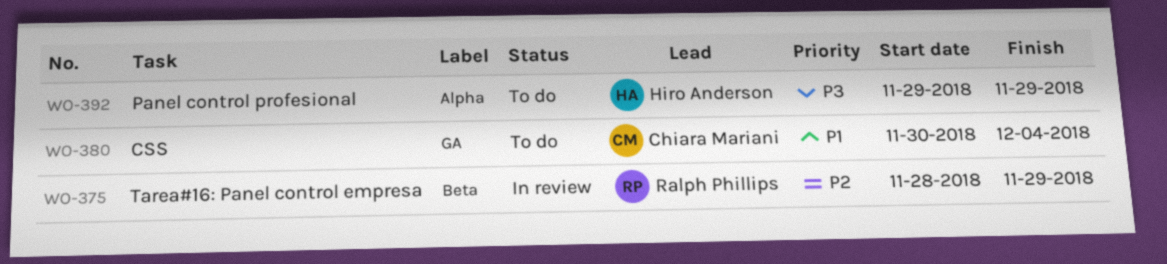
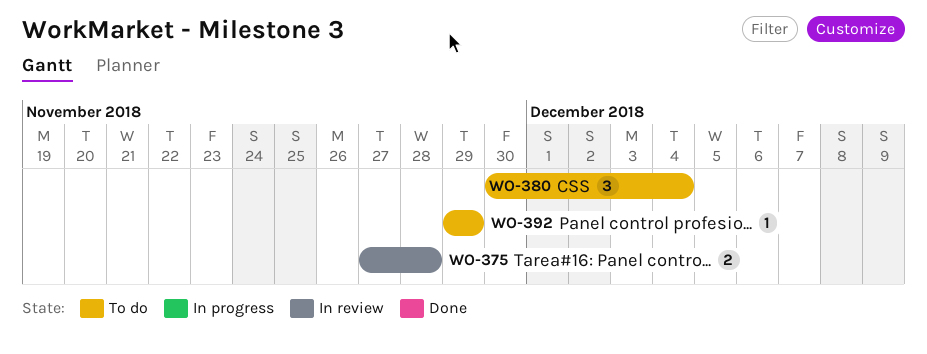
WO-375, start: Nov 28 -> Nov 27
WO-375, due: Nov 29 -> Nov 28

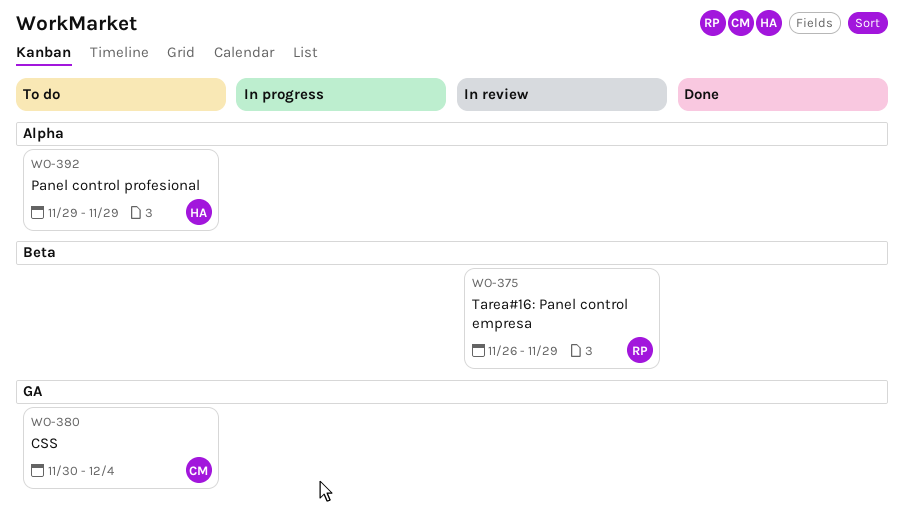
WO-375, start: Nov 27 -> Nov 26
WO-375, due: Nov 28 -> Nov 29

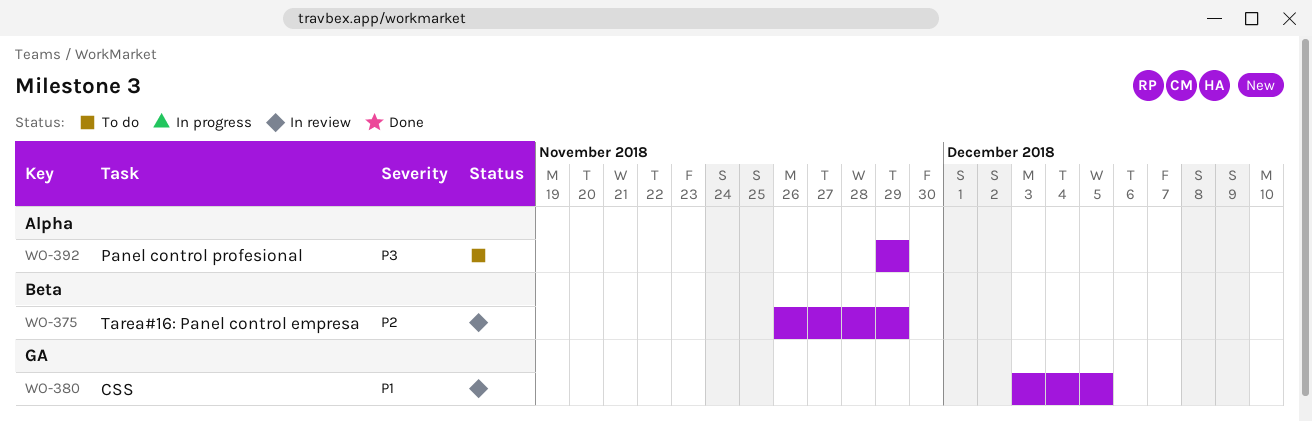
WO-380, status: To do -> In review
WO-380, start: Nov 30 -> Dec 3
WO-380, due: Dec 4 -> Dec 5

